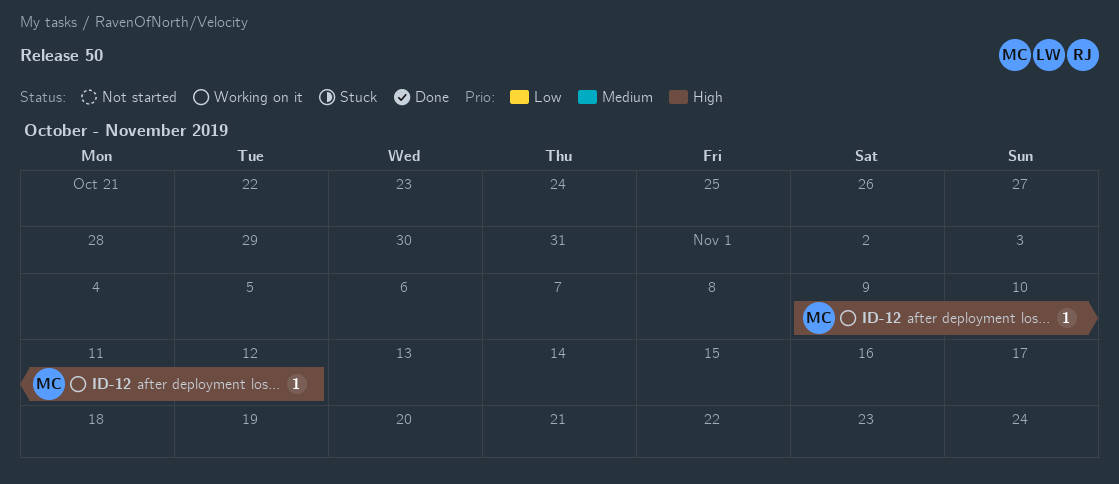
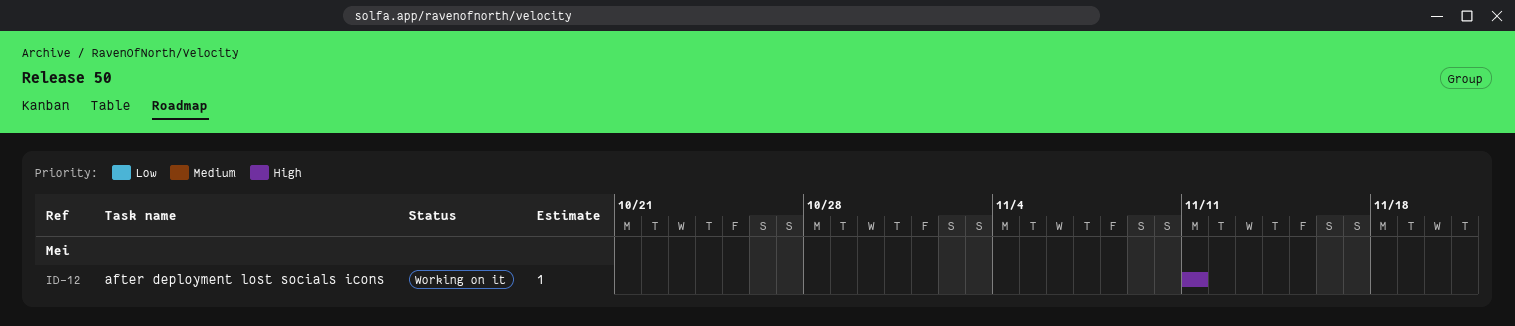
ID-12, start: Nov 9 -> Nov 11
ID-12, due: Nov 12 -> Nov 11

